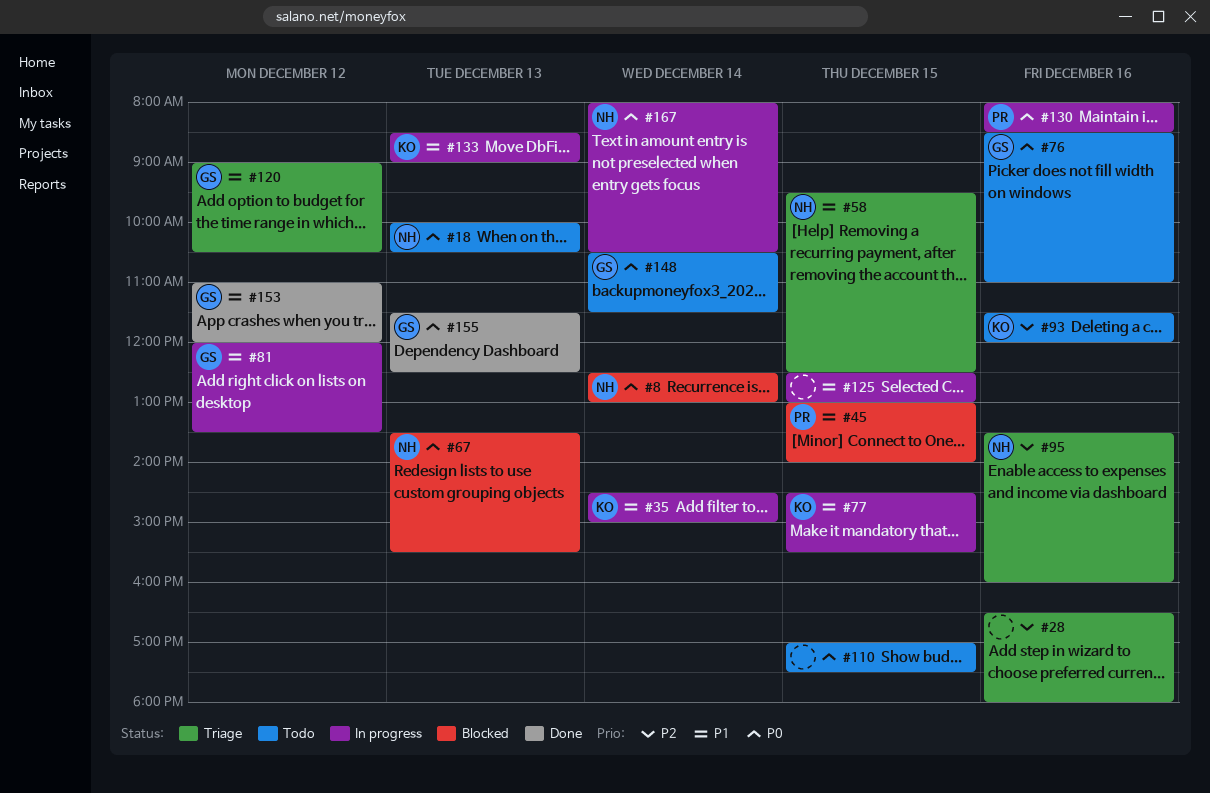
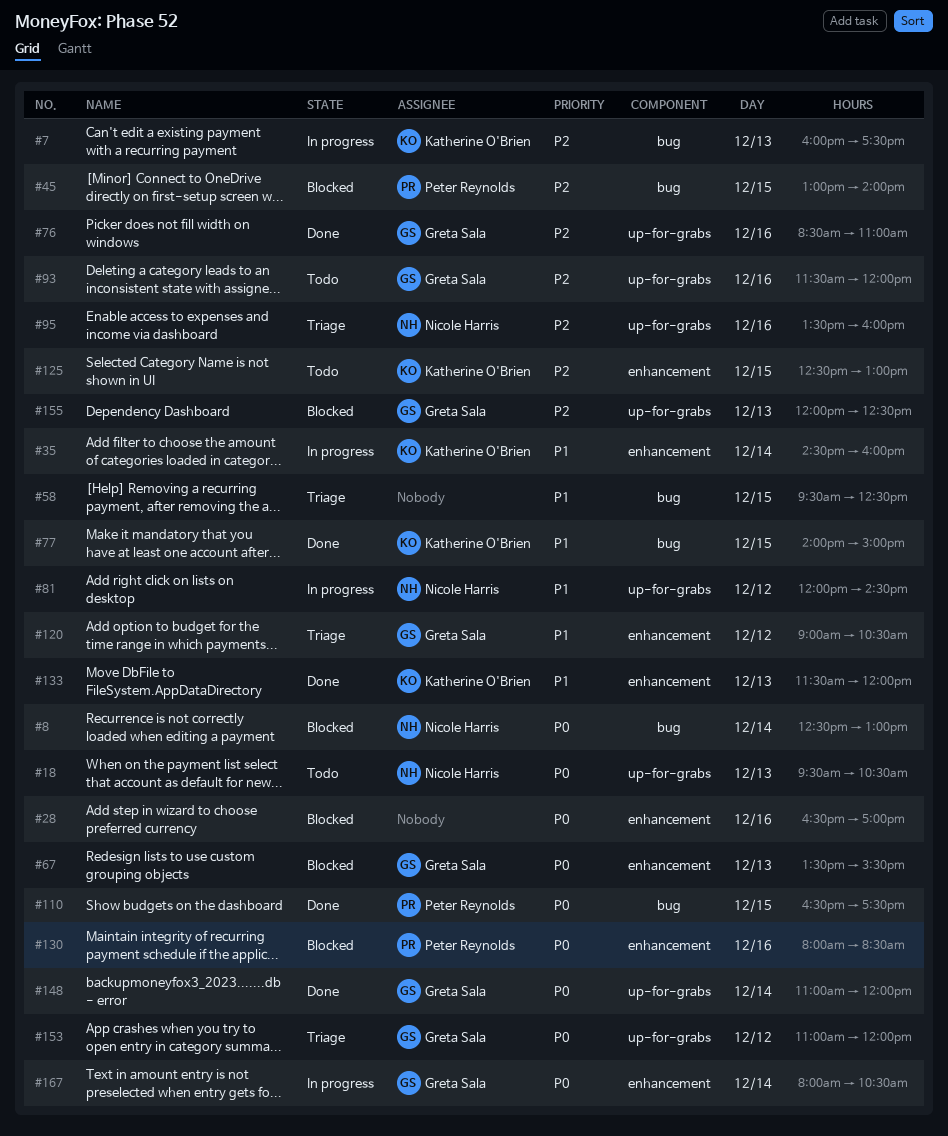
#7: none -> present
#18, begins: 10:00 -> 09:30
#28, status: Triage -> Blocked
#28, priority: P2 -> P0
#28, ends: 18:00 -> 17:00
#35, ends: 15:00 -> 16:00
#45, priority: P1 -> P2
#58, owner: Nicole Harris -> none
#67, owner: Nicole Harris -> Greta Sala
#76, status: Todo -> Done
#76, priority: P0 -> P2
#77, status: In progress -> Done
#77, begins: 14:30 -> 14:00
#77, ends: 15:30 -> 15:00
#81, owner: Greta Sala -> Nicole Harris
#81, ends: 13:30 -> 14:30
#93, owner: Katherine O'Brien -> Greta Sala
#110, status: Todo -> Done
#110, owner: none -> Peter Reynolds
#110, begins: 17:00 -> 16:30
#125, status: In progress -> Todo
#125, owner: none -> Katherine O'Brien
#125, priority: P1 -> P2
#130, status: In progress -> Blocked
#133, status: In progress -> Done
#133, begins: 08:30 -> 11:30
#133, ends: 09:00 -> 12:00
#148, status: Todo -> Done
#148, begins: 10:30 -> 11:00
#148, ends: 11:30 -> 12:00
#153, status: Done -> Triage
#153, priority: P1 -> P0
#155, status: Done -> Blocked
#155, priority: P0 -> P2
#155, begins: 11:30 -> 12:00
#167, owner: Nicole Harris -> Greta Sala

